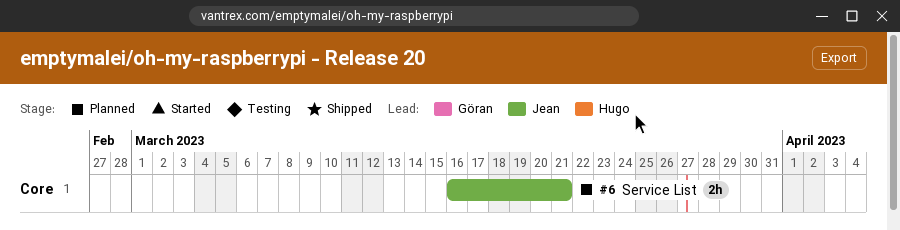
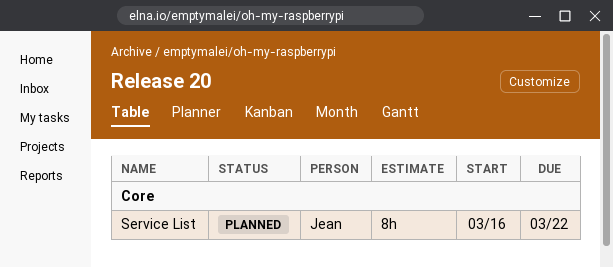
Service List, estimate: 2h -> 8h
Service List, due: Mar 21 -> Mar 22

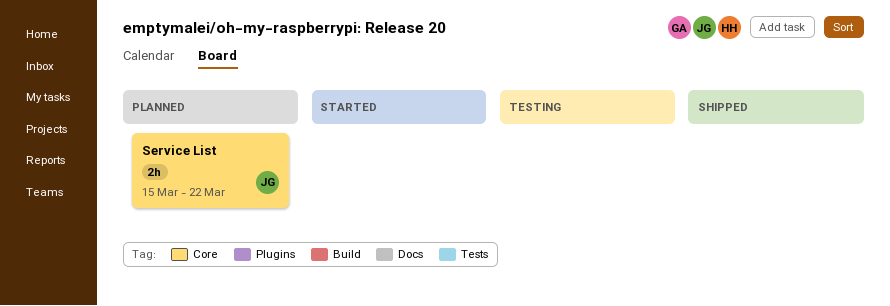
Service List, estimate: 8h -> 2h
Service List, start: Mar 16 -> Mar 15

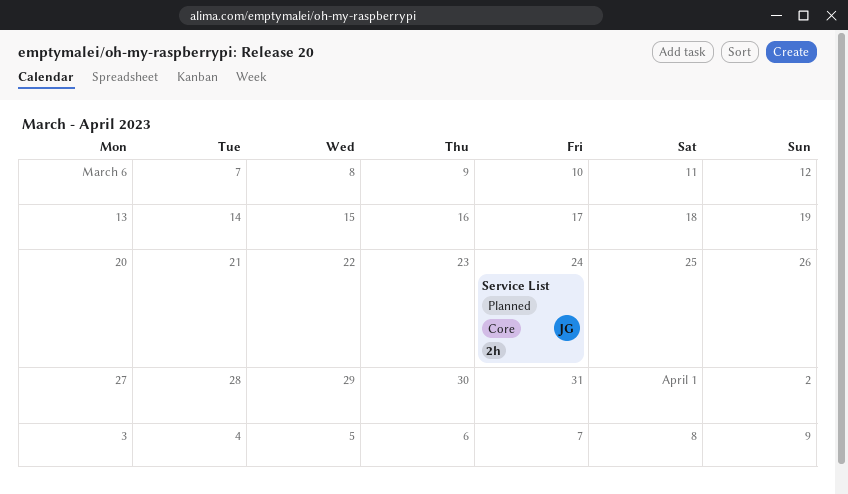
Service List, due: Mar 22 -> Mar 24

